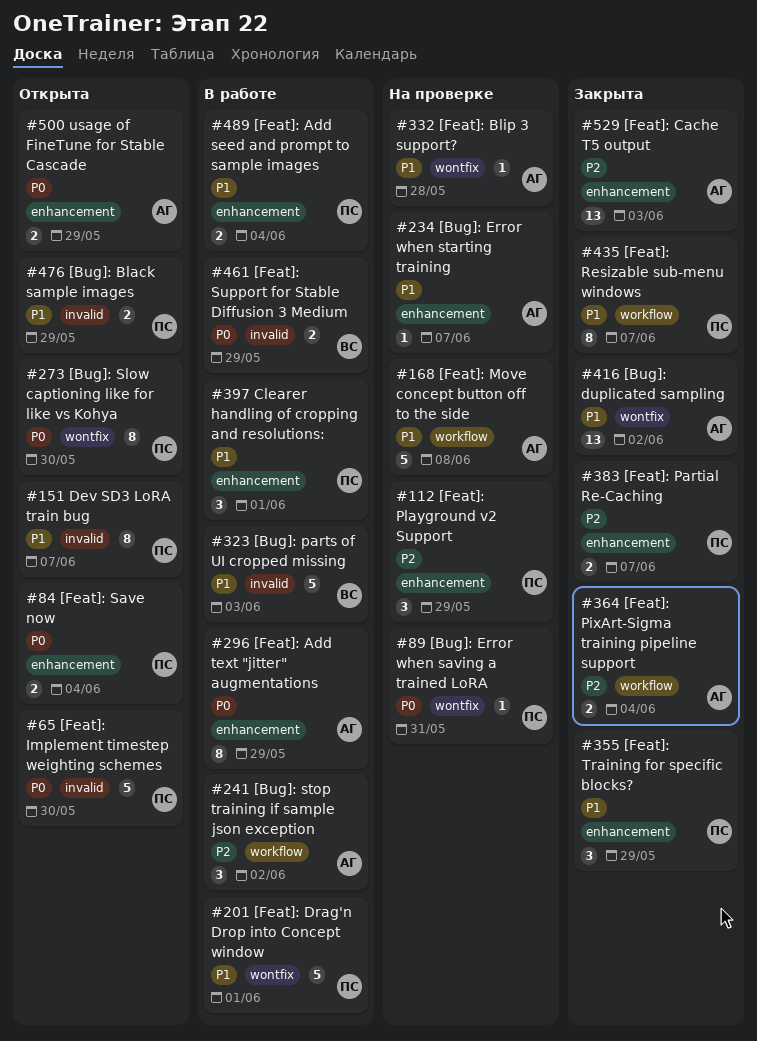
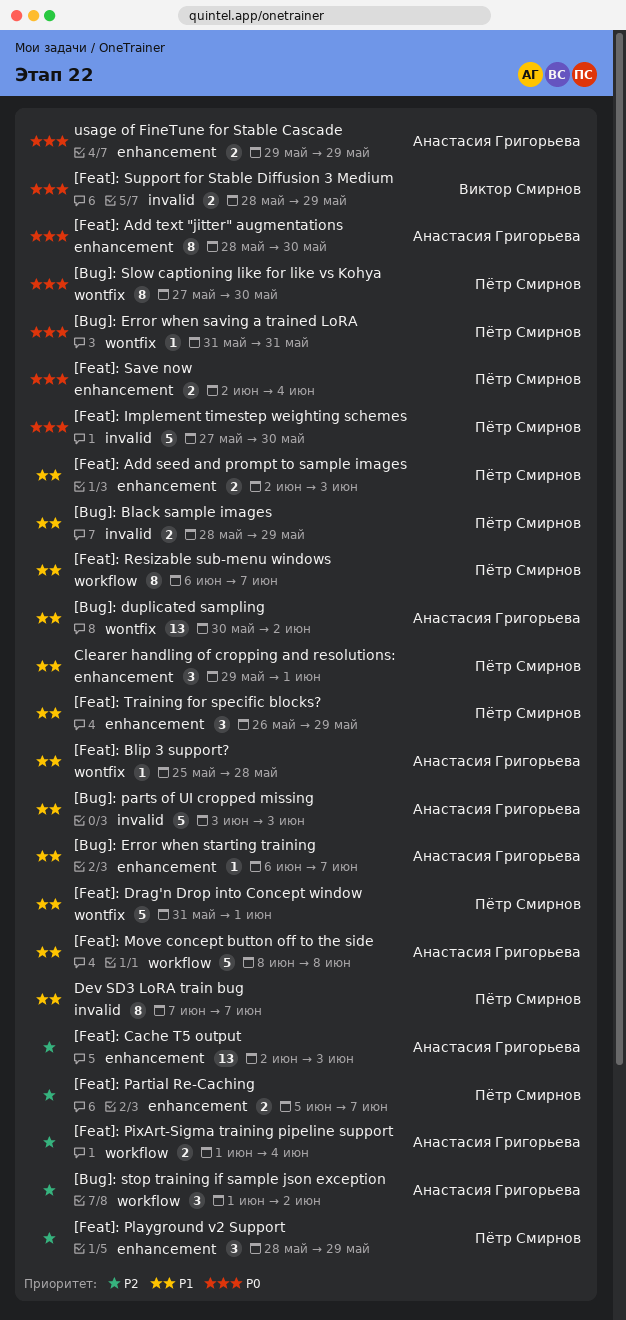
[Bug]: parts of UI cropped missing, owner: Виктор Смирнов -> Анастасия Григорьева
[Feat]: Add seed and prompt to sample images, due: Jun 4 -> Jun 3
[Feat]: Add text "jitter" augmentations, due: May 29 -> May 30

